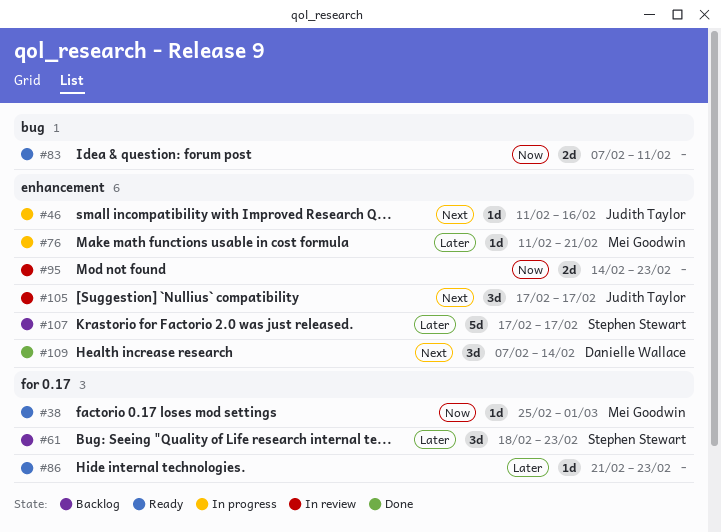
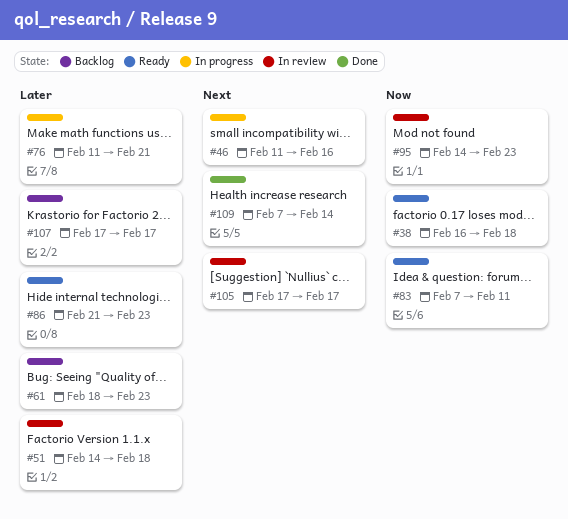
#38, start: Feb 25 -> Feb 16
#38, due: Mar 1 -> Feb 18
#51: none -> present

